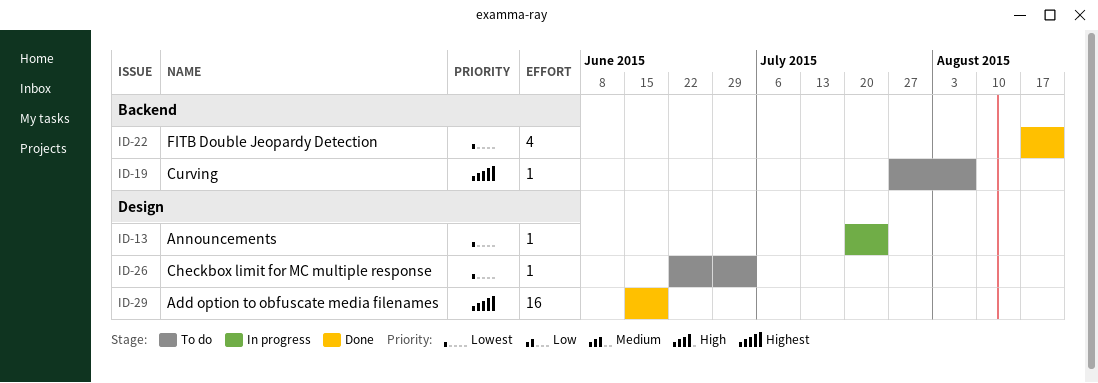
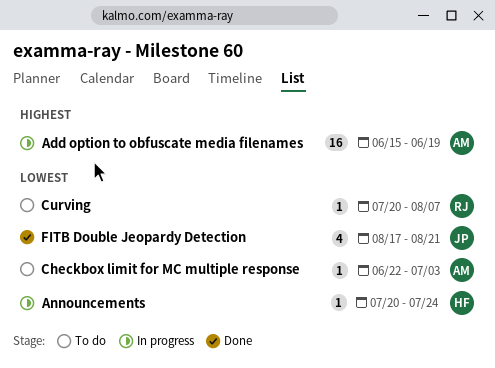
Add option to obfuscate media filenames, status: Done -> In progress
Curving, priority: Highest -> Lowest
Curving, start: Jul 27 -> Jul 20

